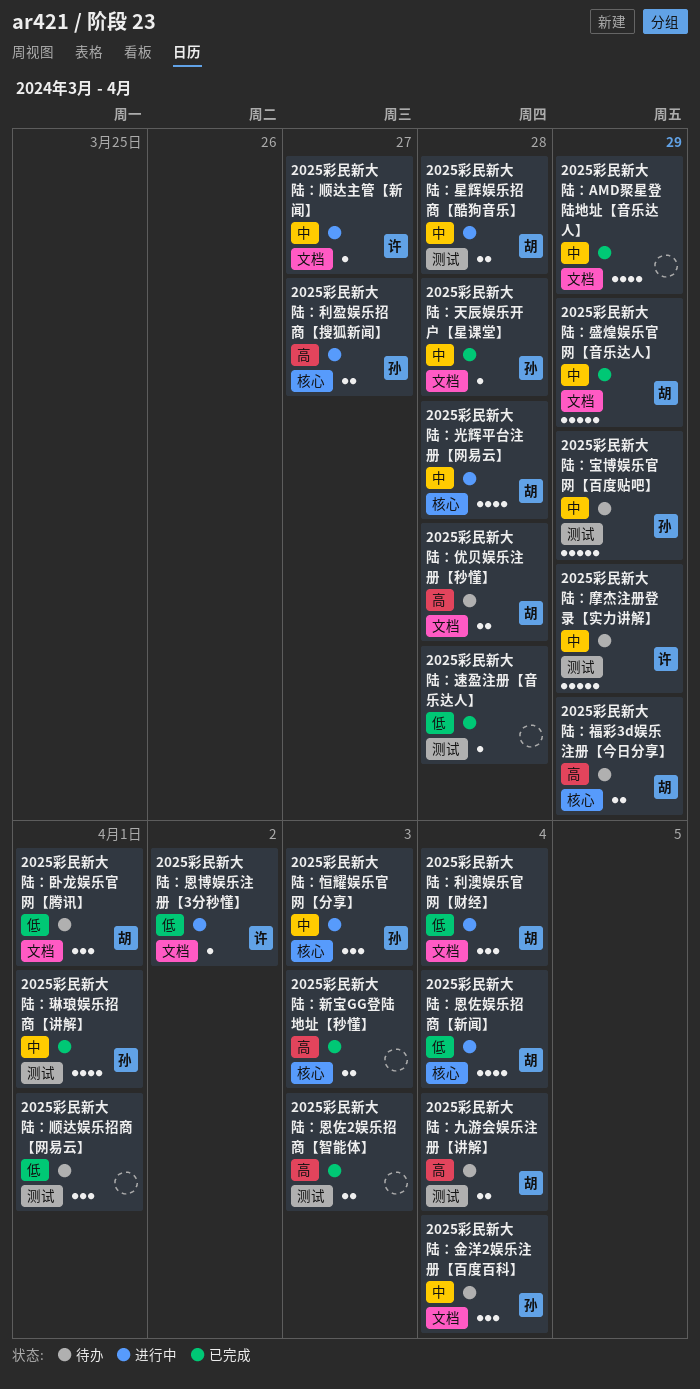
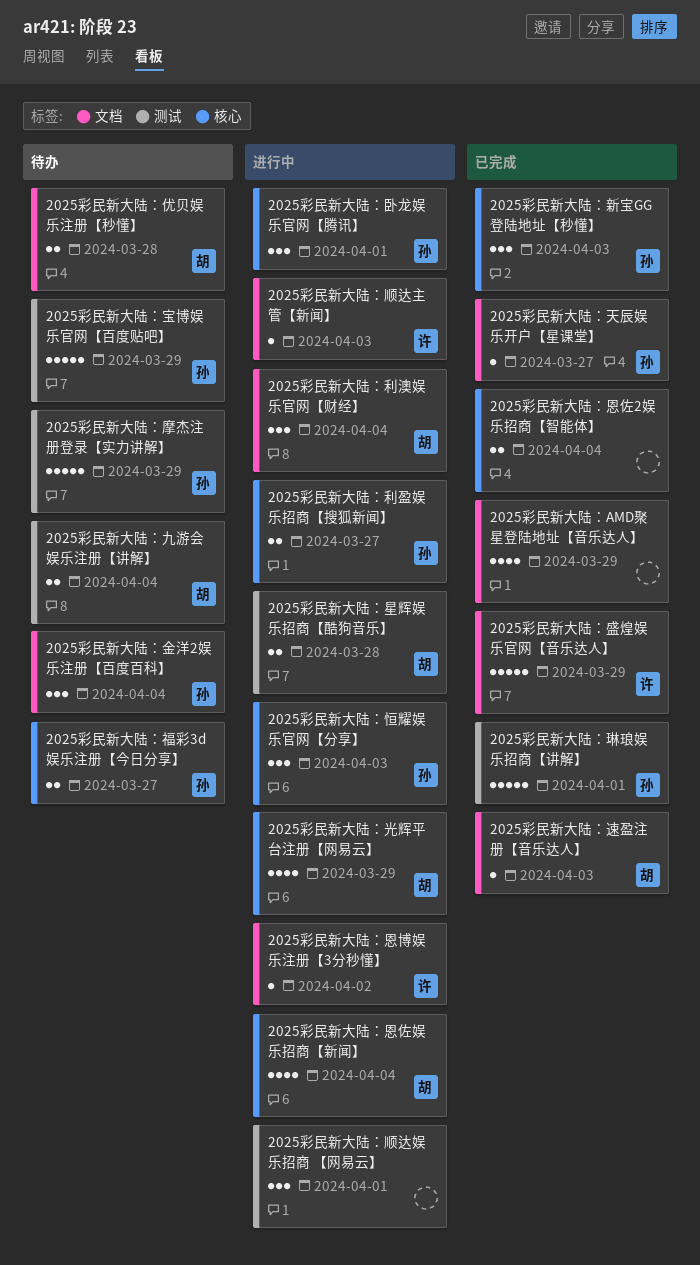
2025彩民新大陆：光辉平台注册【网易云】, due: Mar 28 -> Mar 29
2025彩民新大陆：卧龙娱乐官网【腾讯】, status: 待办 -> 进行中
2025彩民新大陆：卧龙娱乐官网【腾讯】, owner: 胡 -> 孙
2025彩民新大陆：卧龙娱乐官网【腾讯】, label: 文档 -> 核心
2025彩民新大陆：天辰娱乐开户【星课堂】, due: Mar 28 -> Mar 27
2025彩民新大陆：恩佐2娱乐招商【智能体】, label: 测试 -> 核心
2025彩民新大陆：恩佐2娱乐招商【智能体】, due: Apr 3 -> Apr 4
2025彩民新大陆：摩杰注册登录【实力讲解】, owner: 许 -> 孙
2025彩民新大陆：新宝GG登陆地址【秒懂】, owner: none -> 孙
2025彩民新大陆：新宝GG登陆地址【秒懂】, estimate: 2 -> 3
2025彩民新大陆：琳琅娱乐招商【讲解】, estimate: 4 -> 5
2025彩民新大陆：盛煌娱乐官网【音乐达人】, owner: 胡 -> 许
2025彩民新大陆：福彩3d娱乐注册【今日分享】, owner: 胡 -> 孙
2025彩民新大陆：福彩3d娱乐注册【今日分享】, due: Mar 29 -> Mar 27
2025彩民新大陆：速盈注册【音乐达人】, owner: none -> 胡
2025彩民新大陆：速盈注册【音乐达人】, label: 测试 -> 文档
2025彩民新大陆：速盈注册【音乐达人】, due: Mar 28 -> Apr 3
2025彩民新大陆：顺达主管【新闻】, due: Mar 27 -> Apr 3
2025彩民新大陆：顺达娱乐招商 【网易云】, status: 待办 -> 进行中

